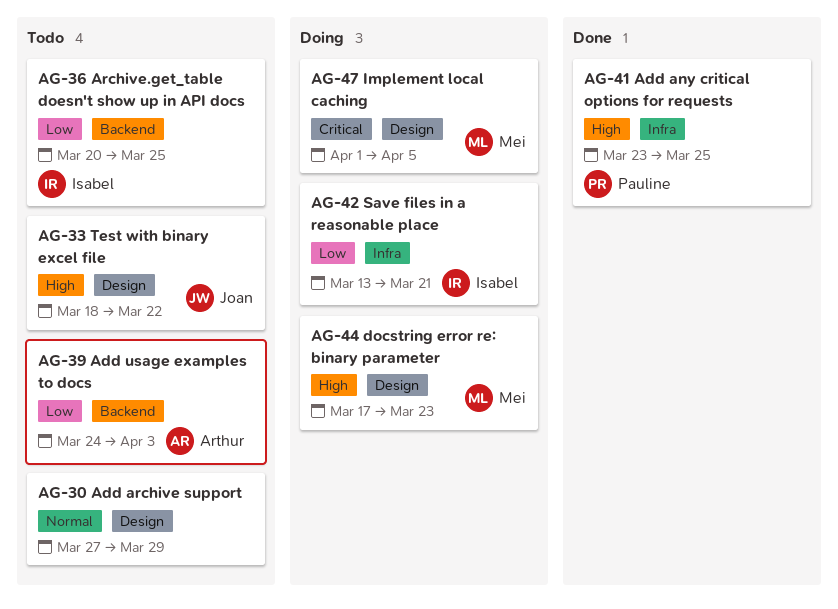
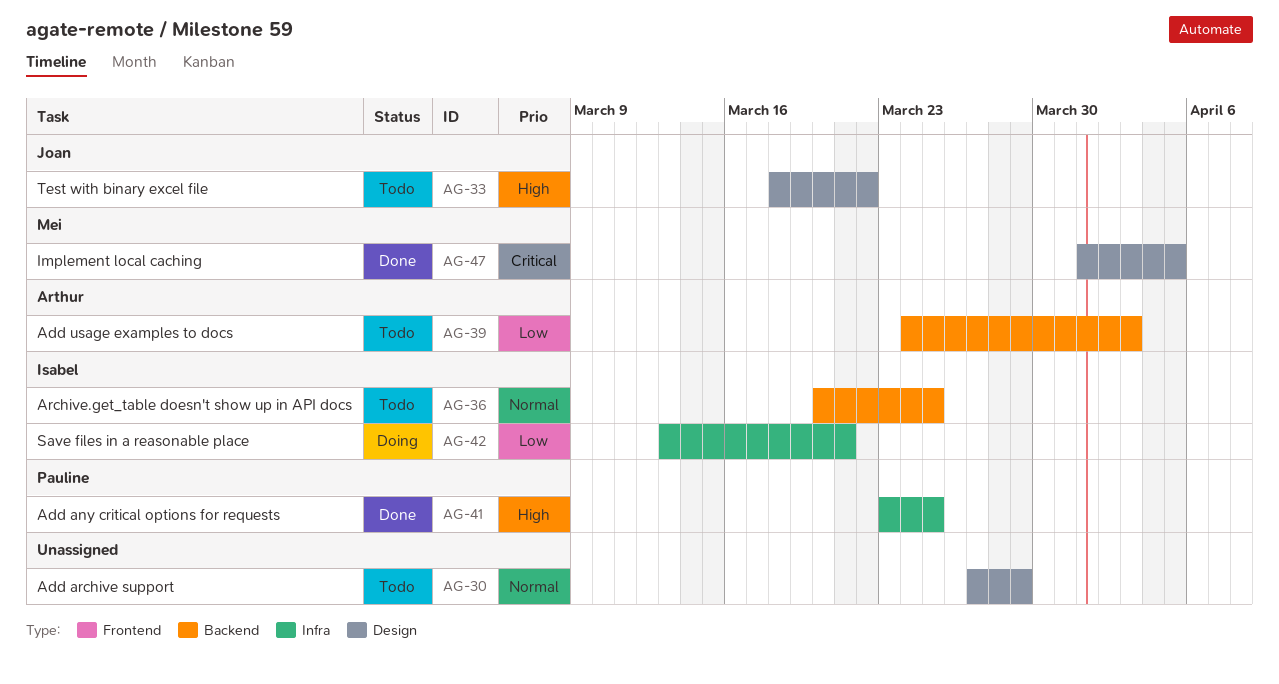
AG-36, priority: Low -> Normal
AG-44: present -> none
AG-47, status: Doing -> Done

